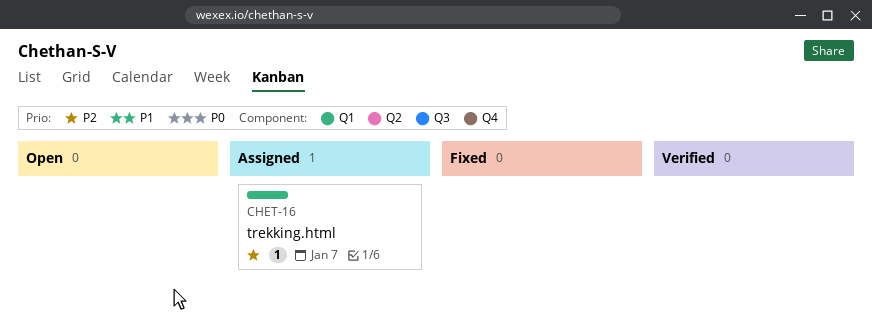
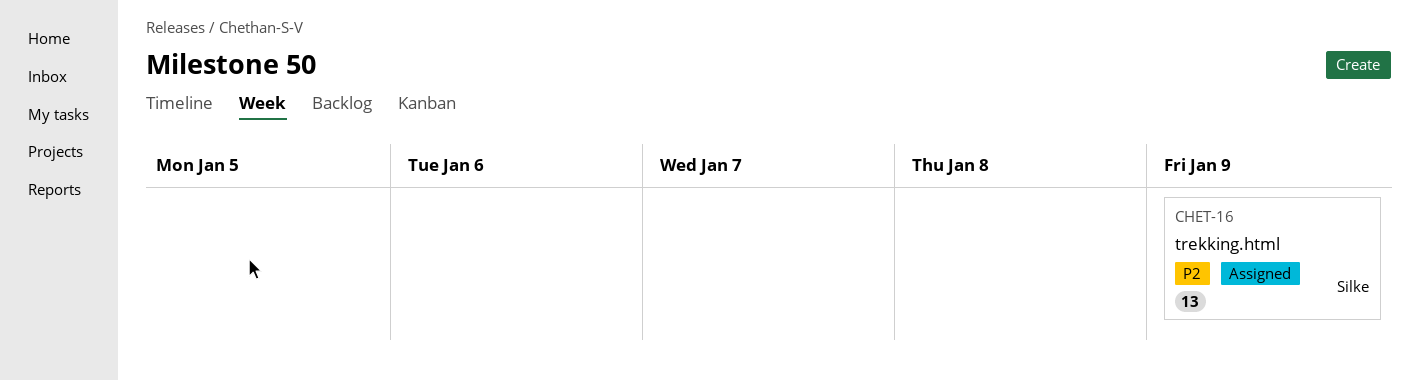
CHET-16, estimate: 1 -> 13
CHET-16, due: Jan 7 -> Jan 9

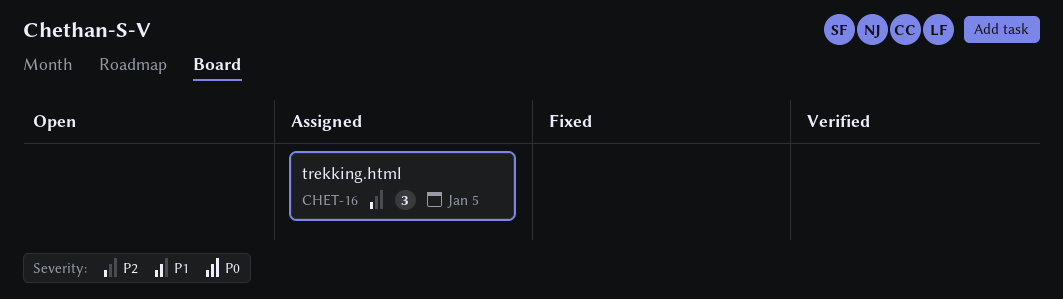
CHET-16, estimate: 13 -> 3
CHET-16, due: Jan 9 -> Jan 5

